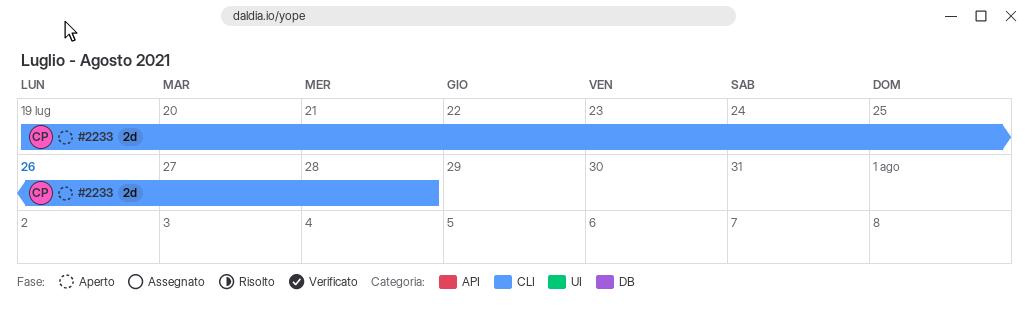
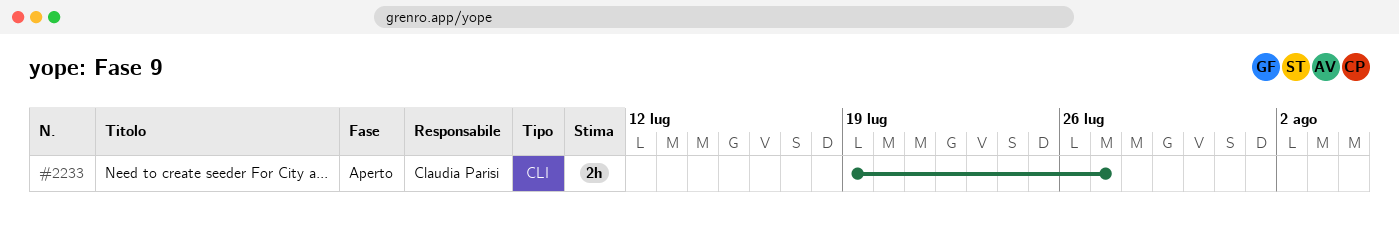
#2233, estimate: 2d -> 2h
#2233, due: Jul 28 -> Jul 27

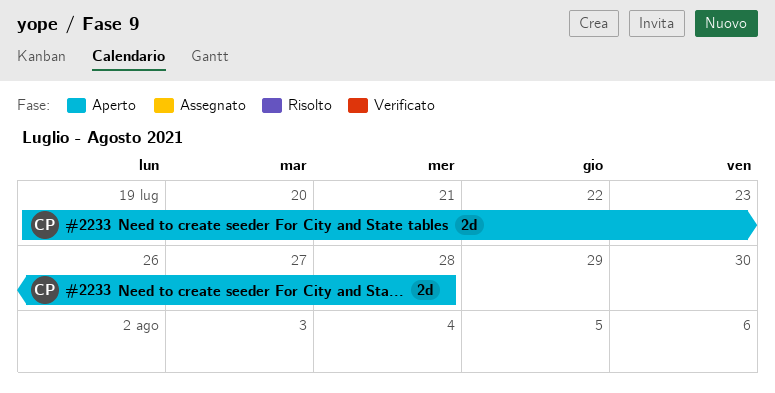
#2233, estimate: 2h -> 2d
#2233, due: Jul 27 -> Jul 28

